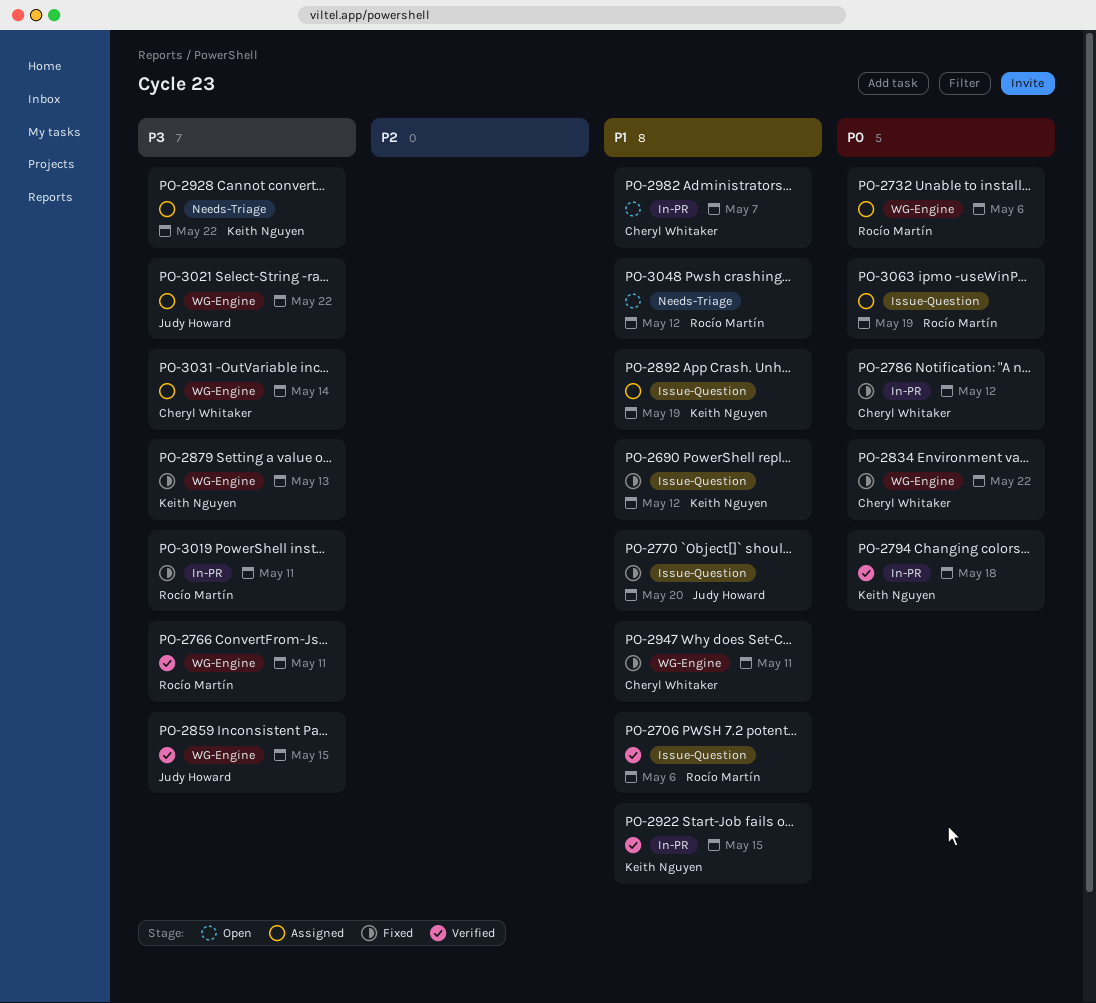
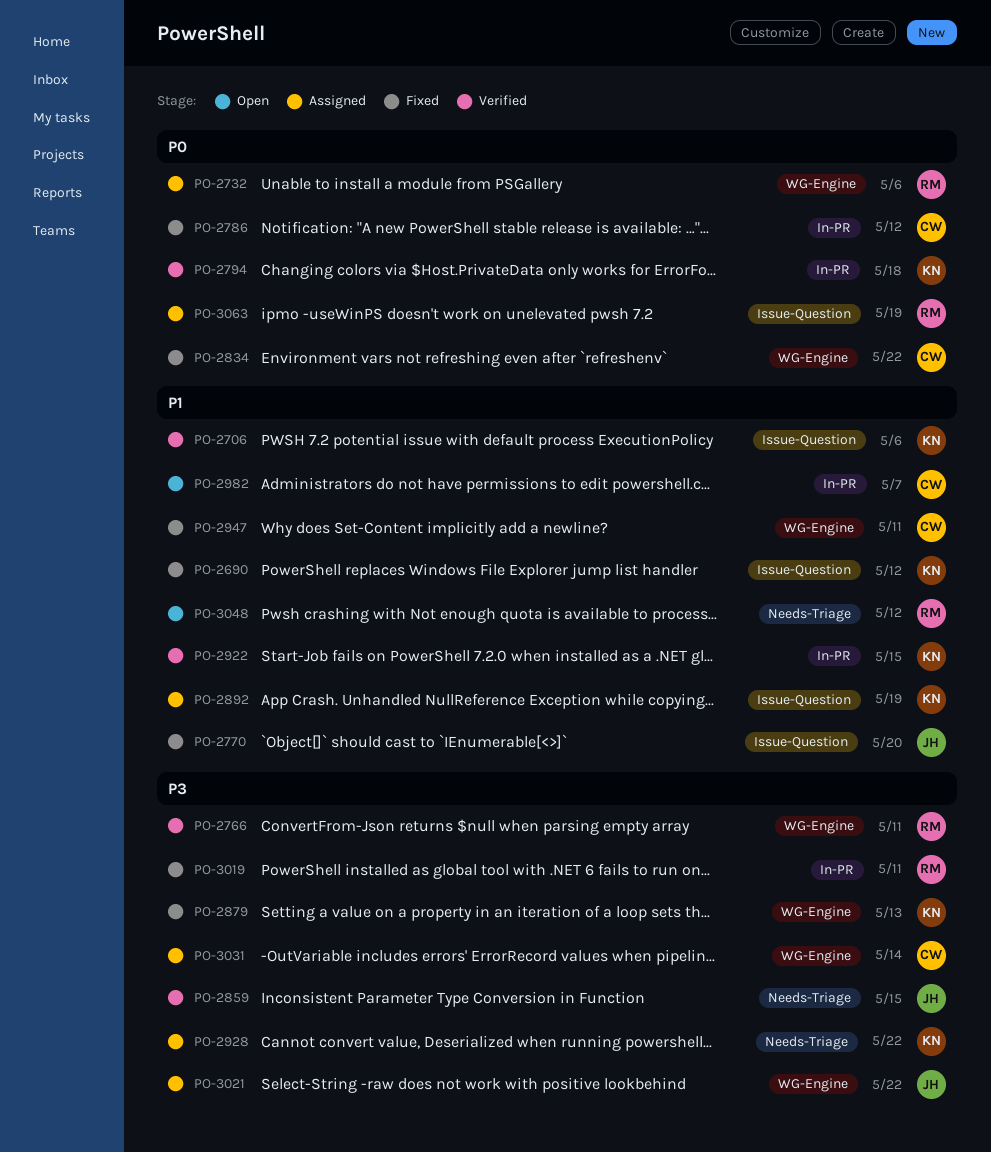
PO-2706, owner: Rocío Martín -> Keith Nguyen
PO-2859, label: WG-Engine -> Needs-Triage

